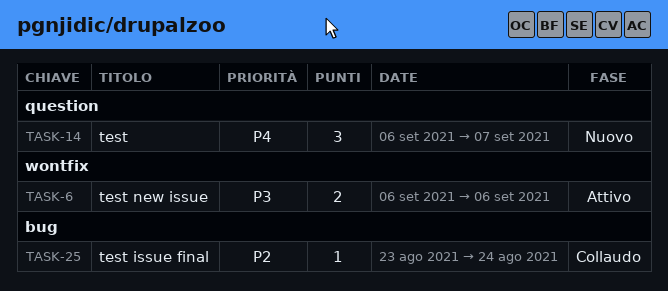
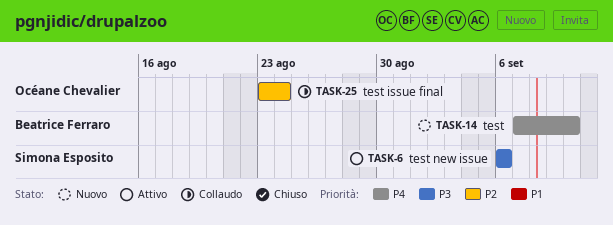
TASK-14, start: Sep 6 -> Sep 7
TASK-14, due: Sep 7 -> Sep 10

